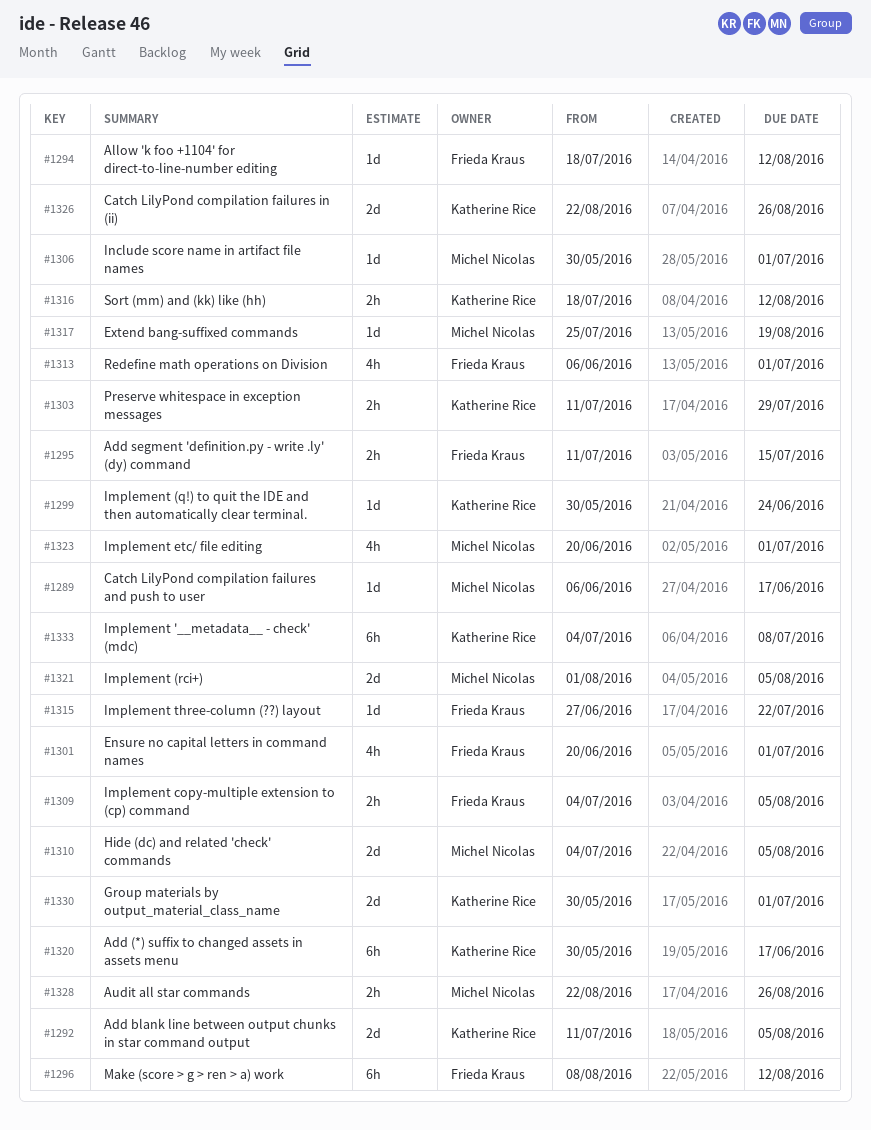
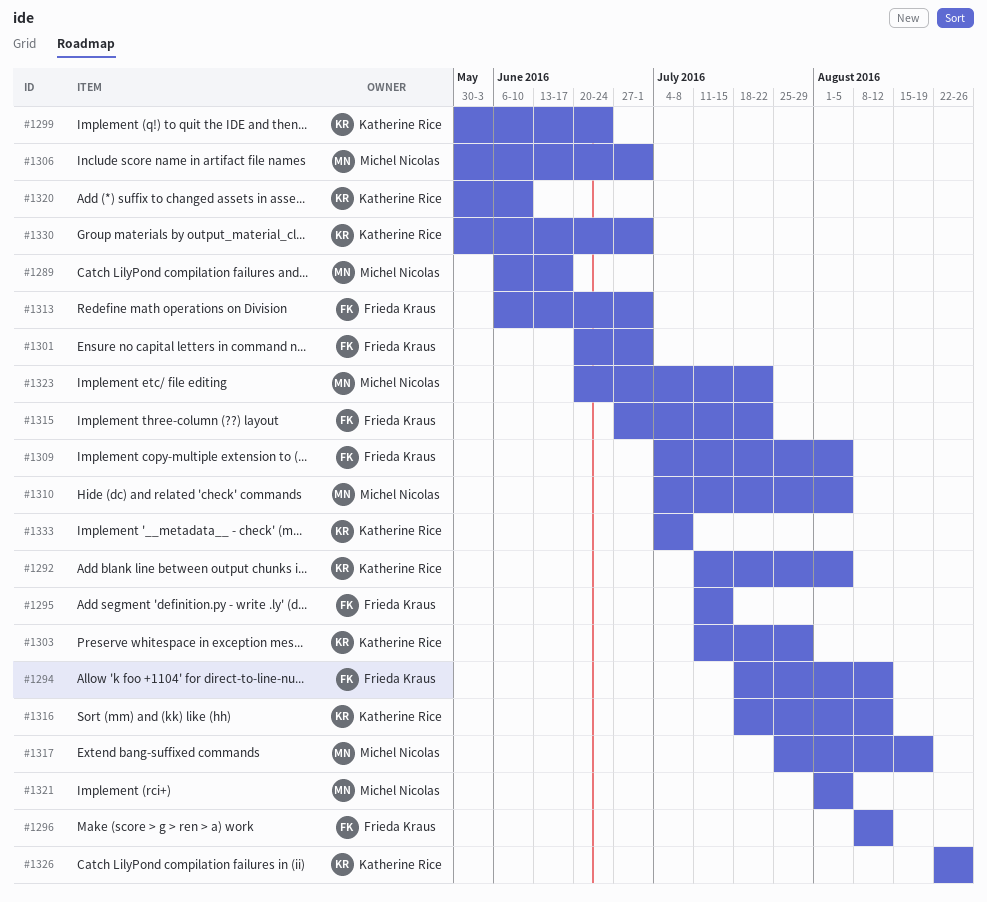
#1320, due: Jun 17 -> Jun 10
#1323, due: Jul 1 -> Jul 22
#1328: present -> none

